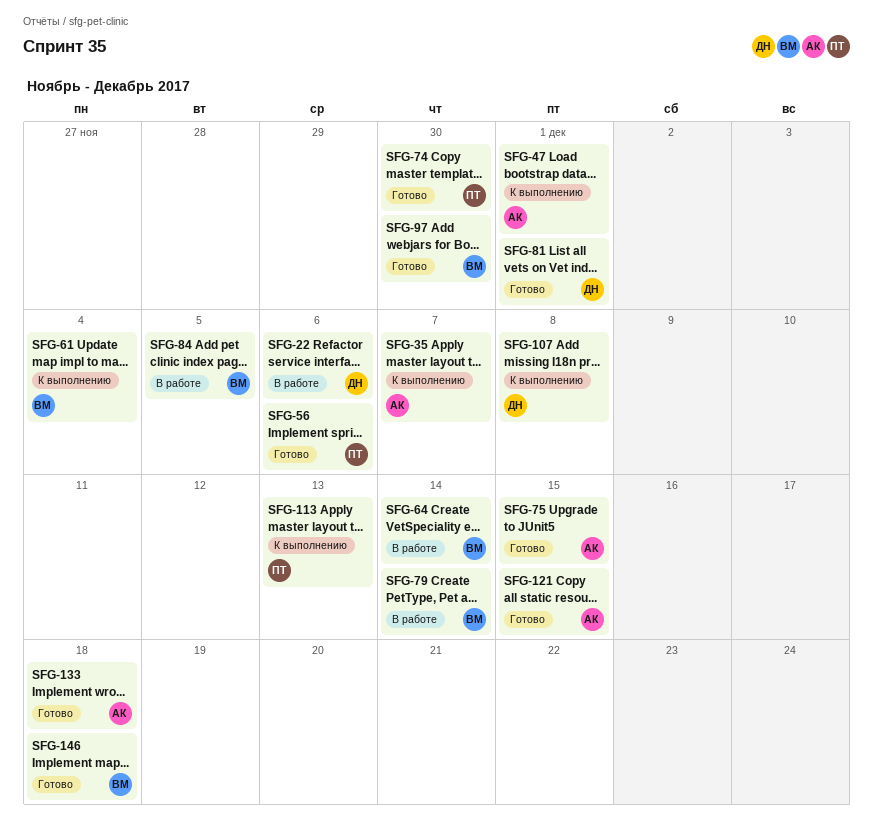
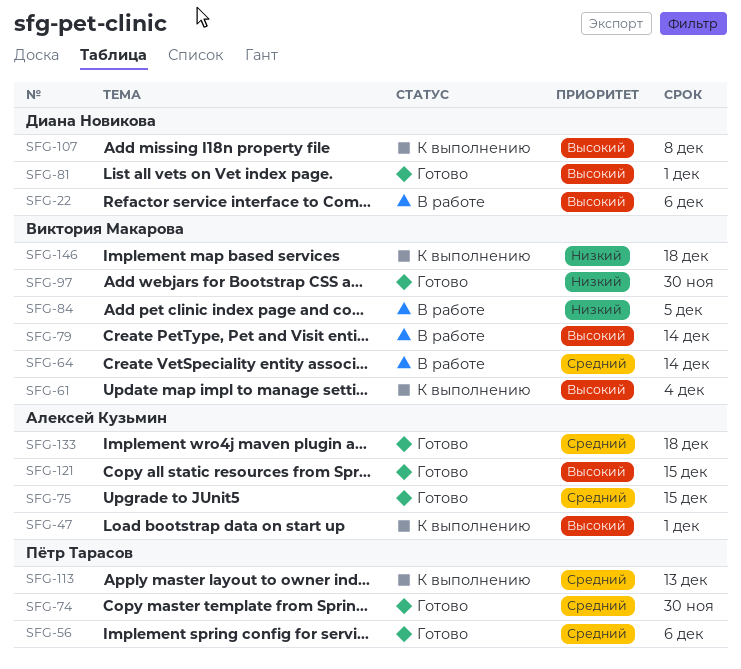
SFG-35: present -> none
SFG-146, status: Готово -> К выполнению

